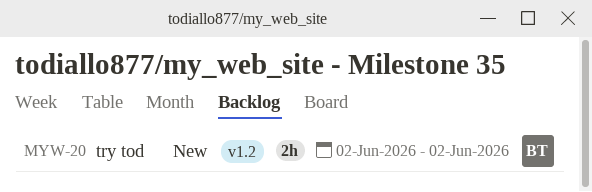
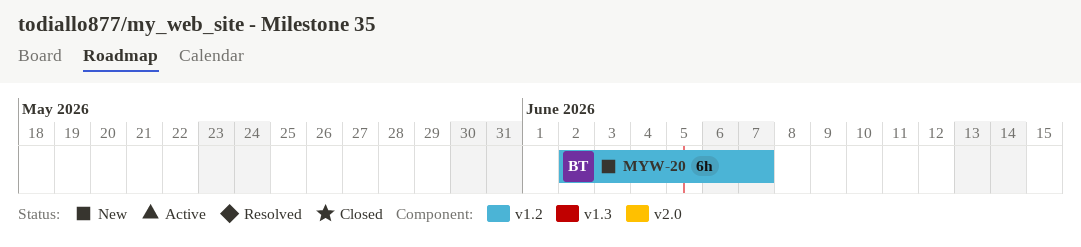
MYW-20, estimate: 2h -> 6h
MYW-20, due: Jun 2 -> Jun 7

